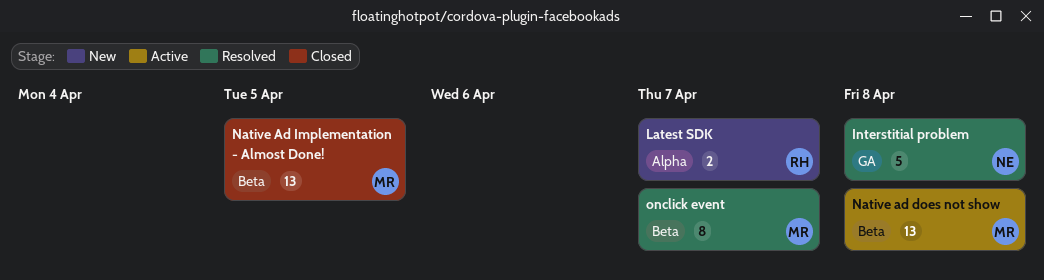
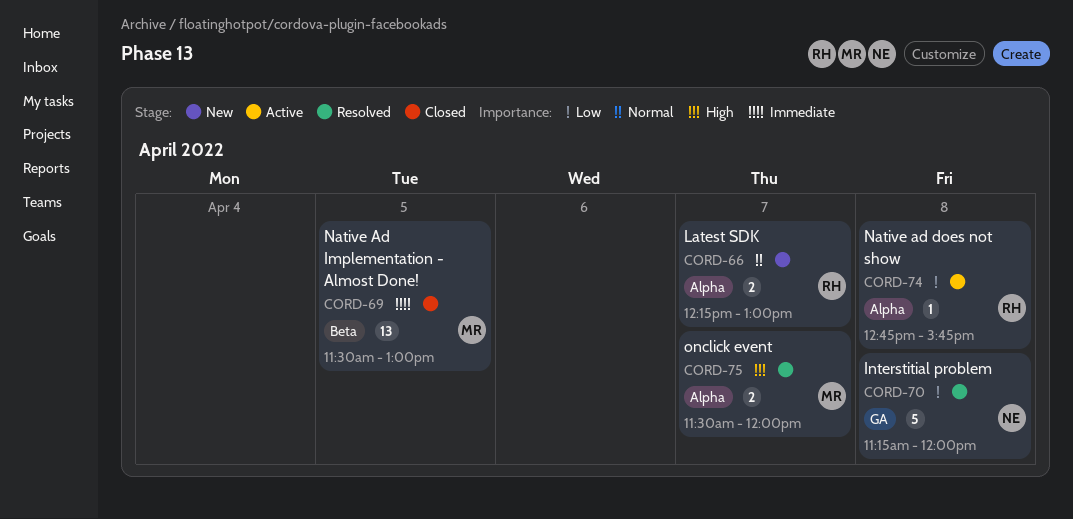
Native ad does not show, owner: MR -> RH
Native ad does not show, label: Beta -> Alpha
Native ad does not show, estimate: 13 -> 1
onclick event, label: Beta -> Alpha
onclick event, estimate: 8 -> 2

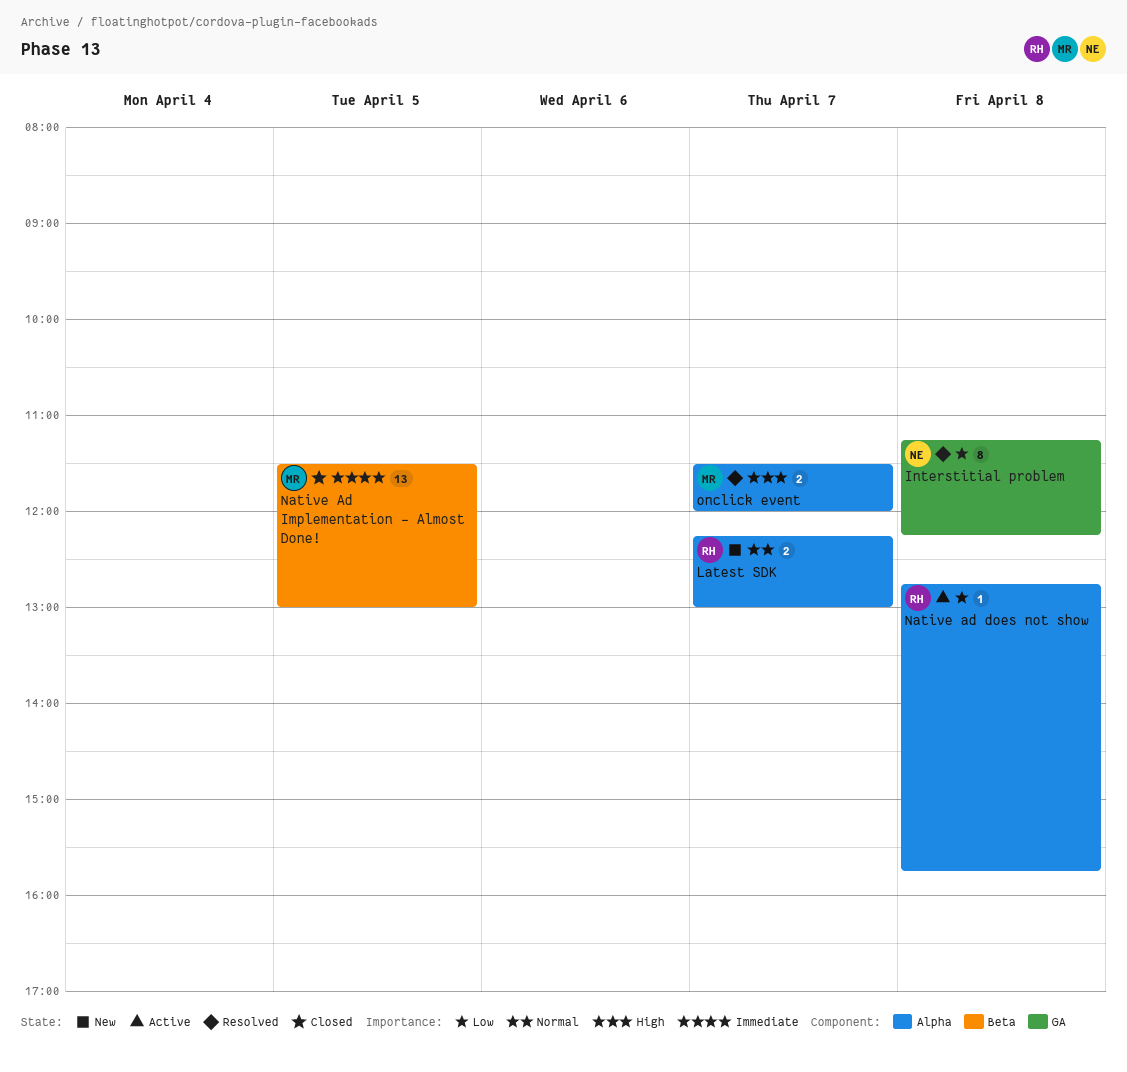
Interstitial problem, estimate: 5 -> 8
Interstitial problem, ends: 12:00 -> 12:15

